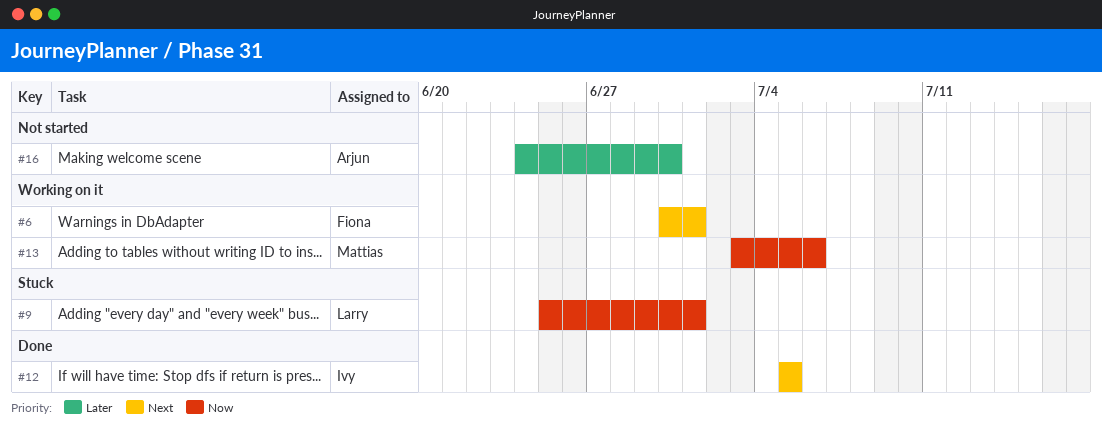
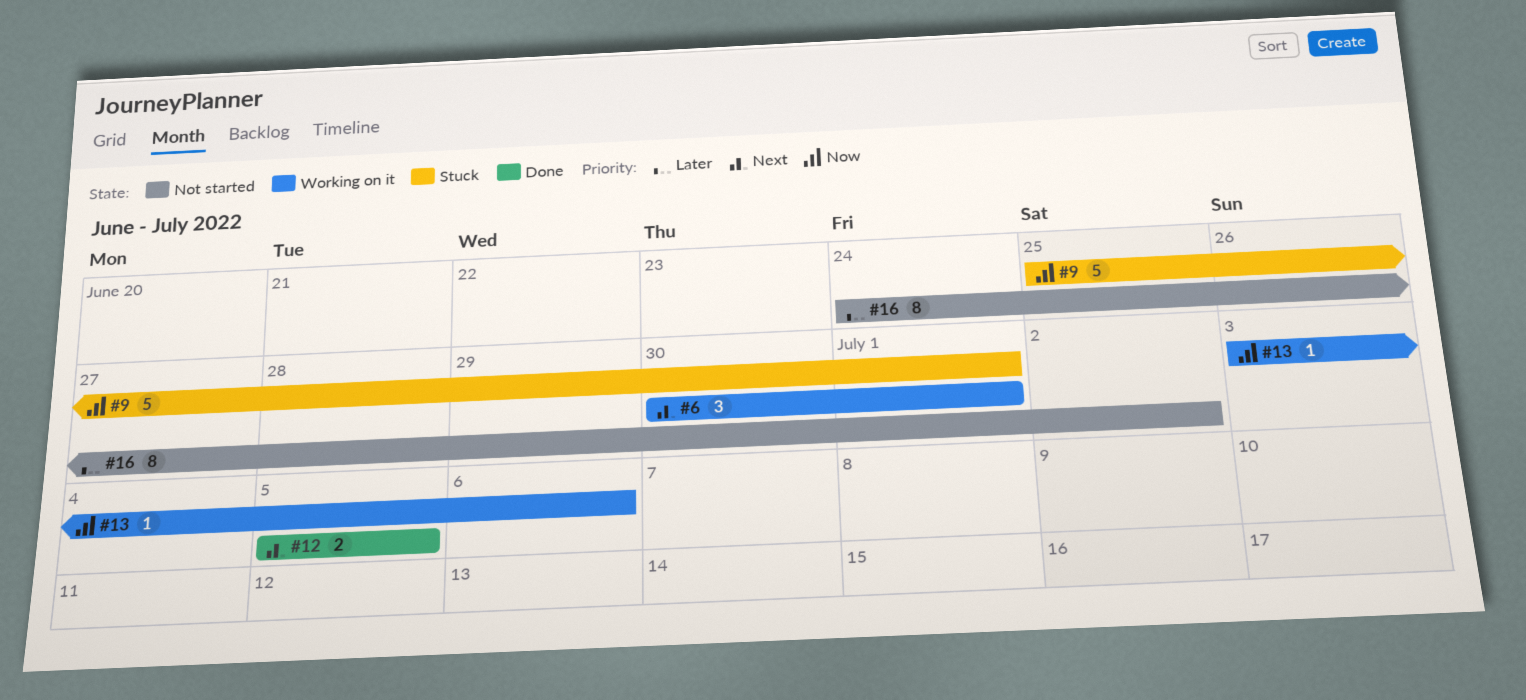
#16, due: Jun 30 -> Jul 2

